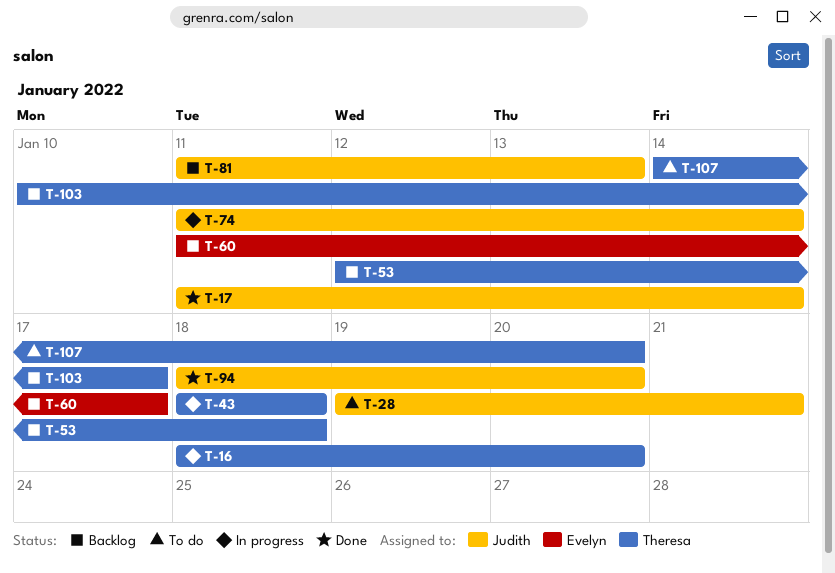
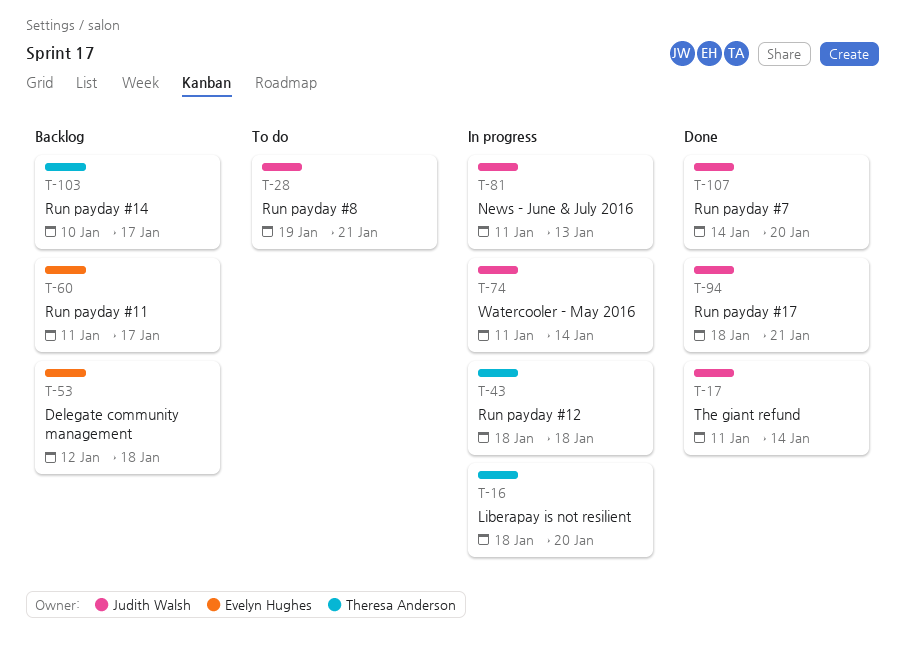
T-53, owner: Theresa Anderson -> Evelyn Hughes
T-81, status: Backlog -> In progress
T-94, due: Jan 20 -> Jan 21
T-107, status: To do -> Done
T-107, owner: Theresa Anderson -> Judith Walsh

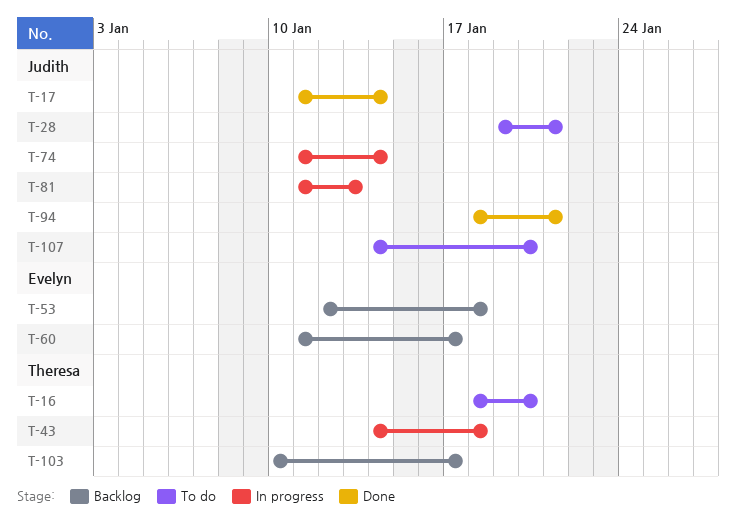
T-16, status: In progress -> To do
T-43, start: Jan 18 -> Jan 14
T-107, status: Done -> To do

